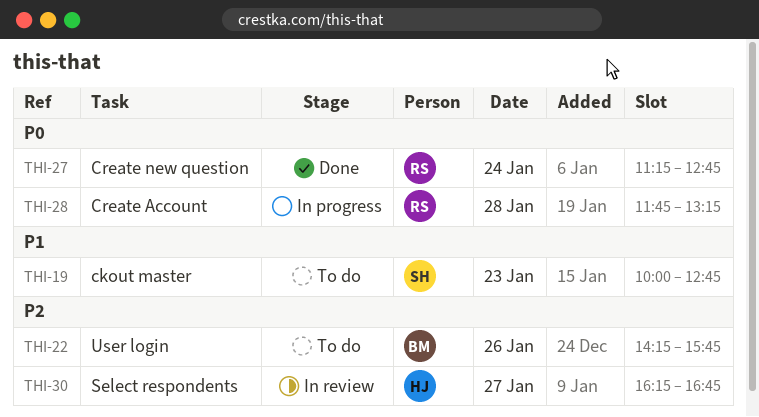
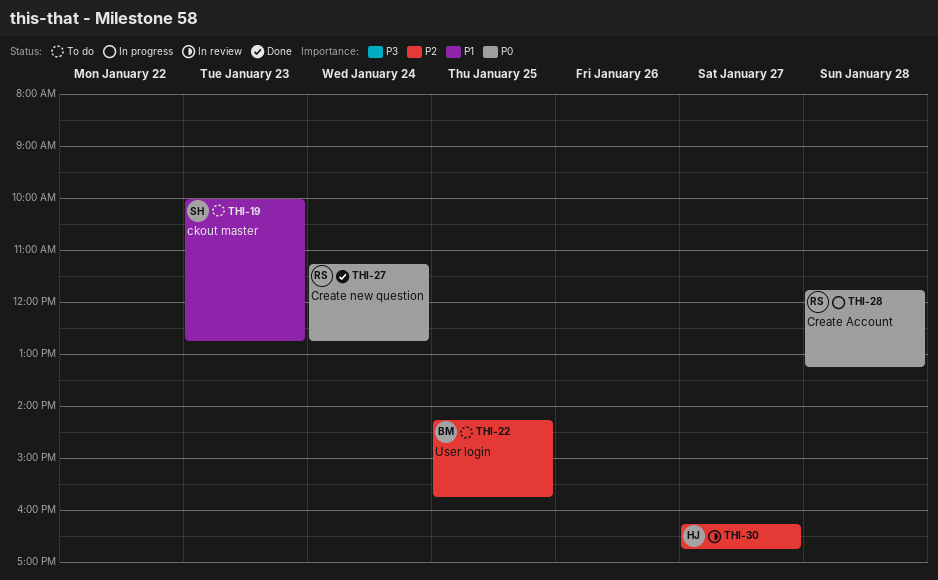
THI-22, day: Jan 26 -> Jan 25

